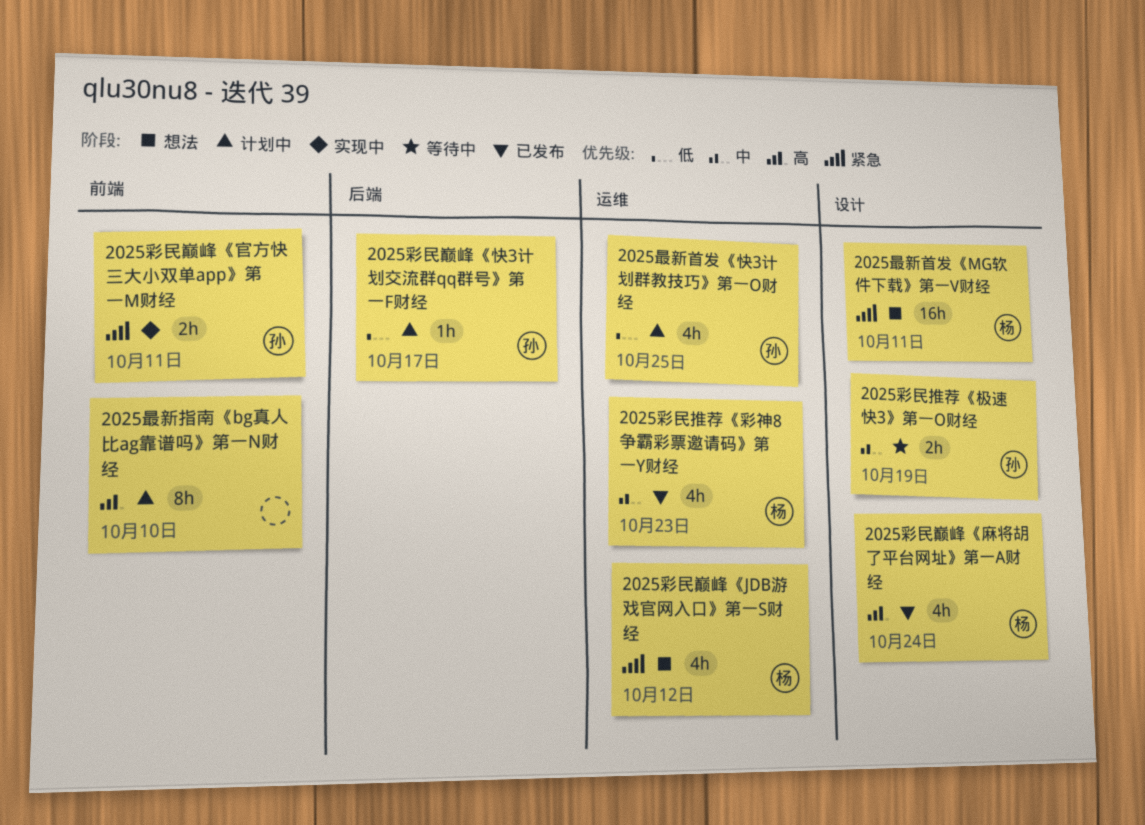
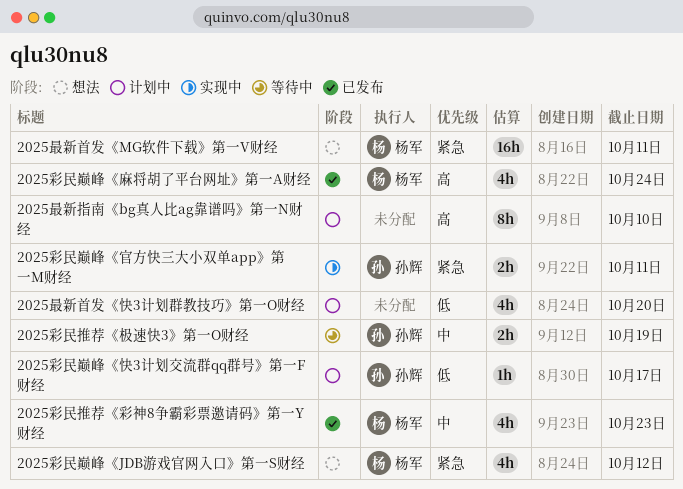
2025最新首发《快3计划群教技巧》第一O财经, owner: 孙辉 -> none
2025最新首发《快3计划群教技巧》第一O财经, due: Oct 25 -> Oct 20

